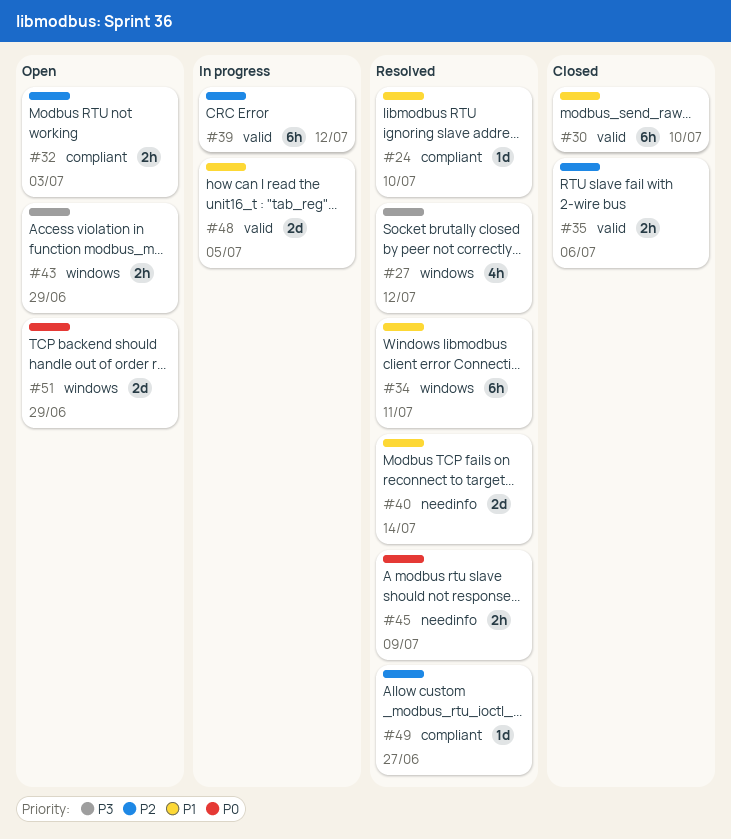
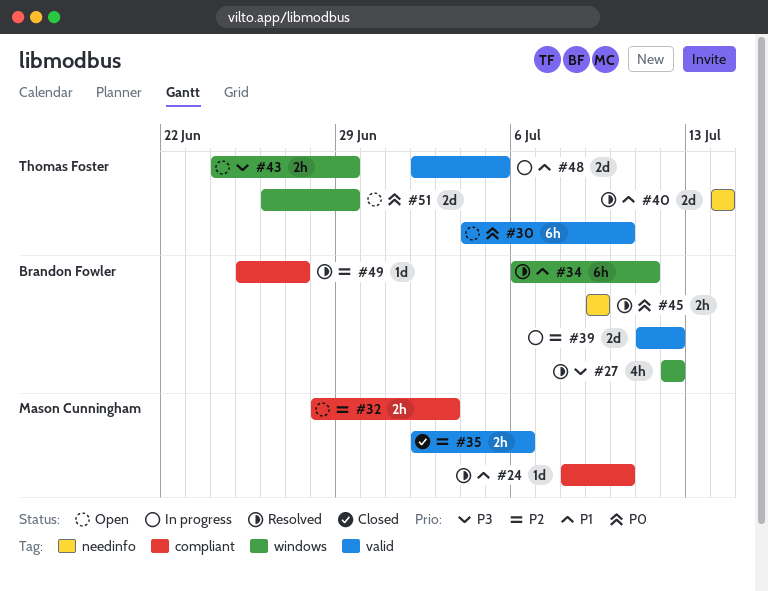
#30, status: Closed -> Open
#30, priority: P1 -> P0
#39, estimate: 6h -> 2d

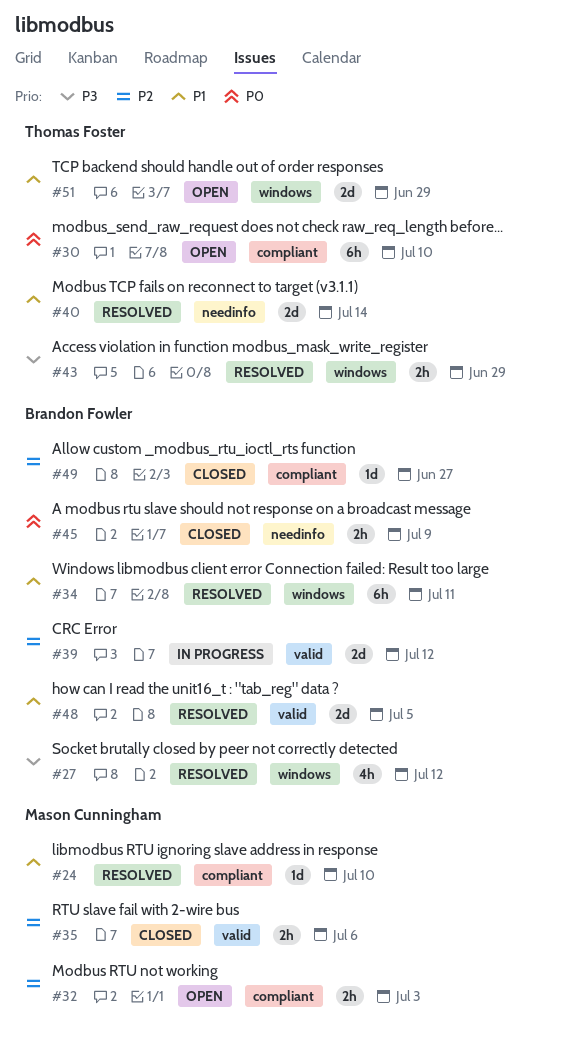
#30, label: valid -> compliant
#43, status: Open -> Resolved
#45, status: Resolved -> Closed
#48, status: In progress -> Resolved
#48, owner: Thomas Foster -> Brandon Fowler
#49, status: Resolved -> Closed
#51, priority: P0 -> P1

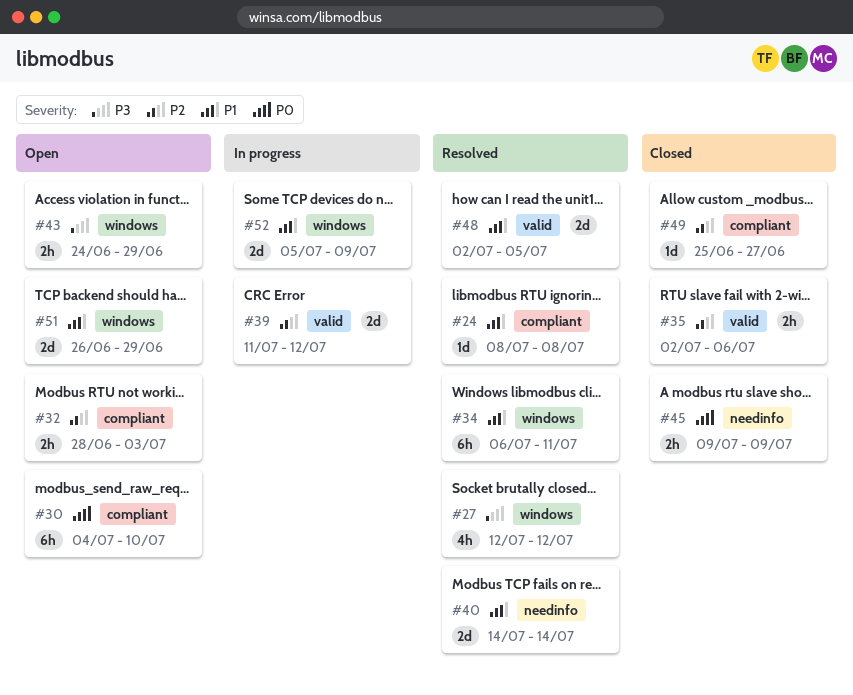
#24, due: Jul 10 -> Jul 8
#43, status: Resolved -> Open
#52: none -> present

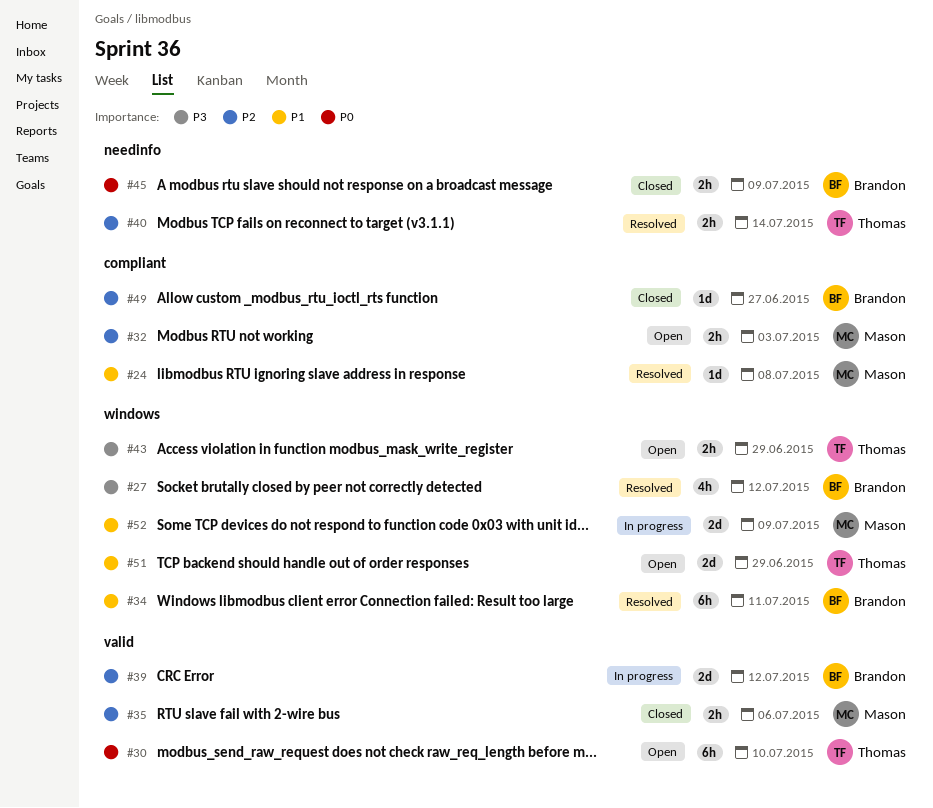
#30, label: compliant -> valid
#40, priority: P1 -> P2
#40, estimate: 2d -> 2h
#48: present -> none

